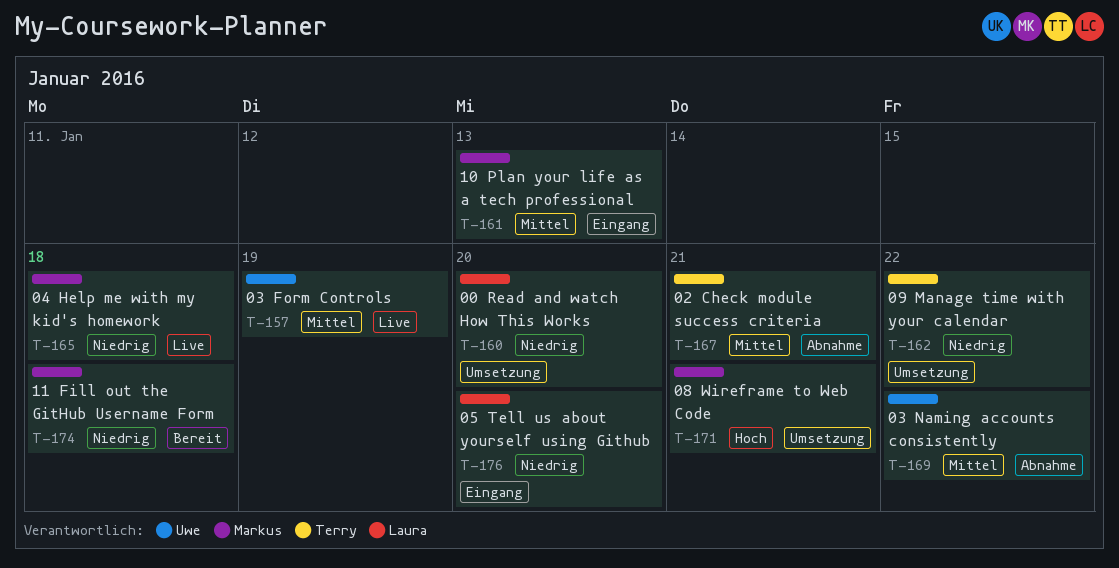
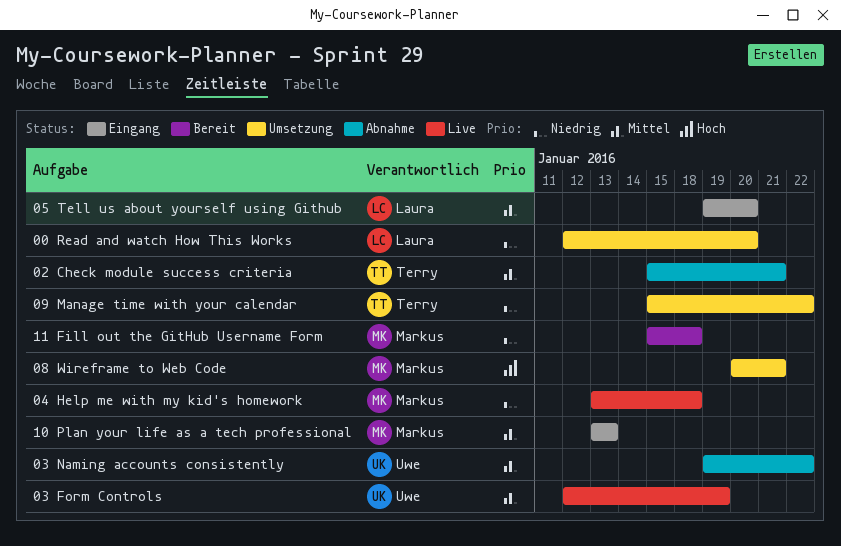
05 Tell us about yourself using Github, priority: Niedrig -> Mittel

